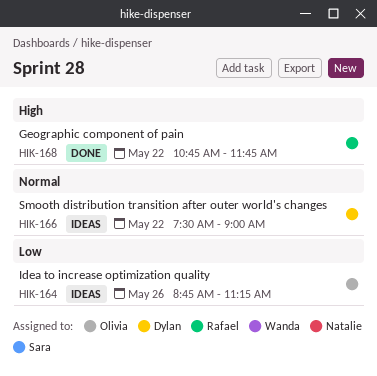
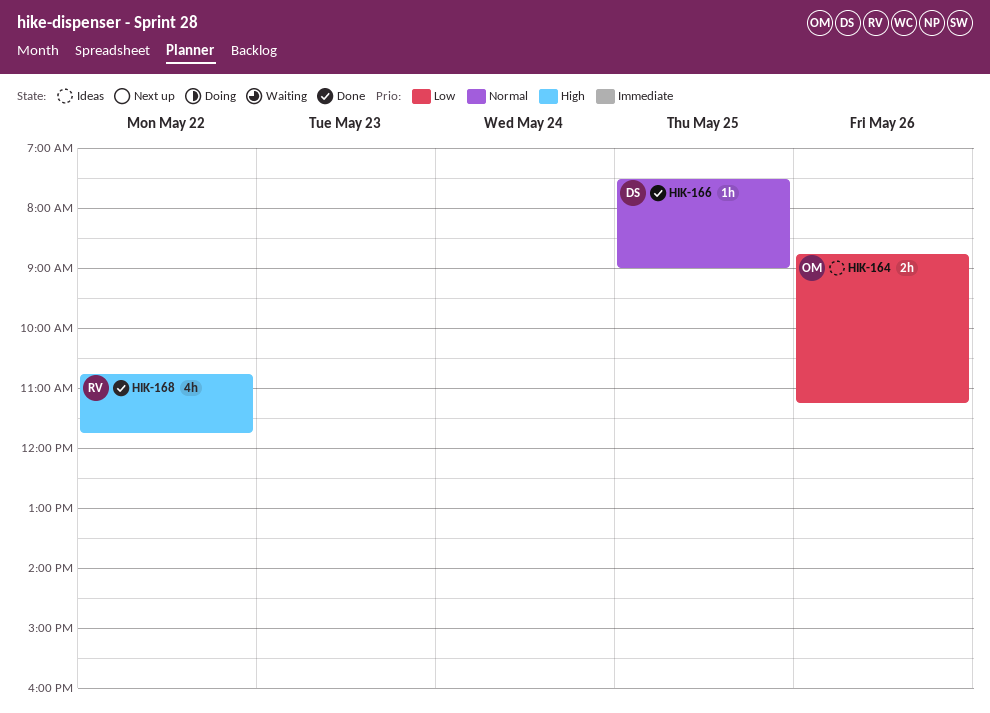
HIK-166, status: Ideas -> Done
HIK-166, day: May 22 -> May 25

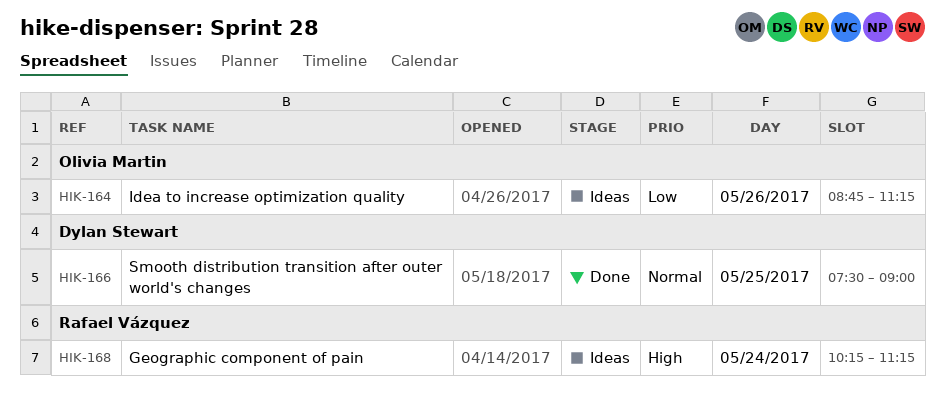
HIK-168, status: Done -> Ideas
HIK-168, day: May 22 -> May 24
HIK-168, begins: 10:45 -> 10:15
HIK-168, ends: 11:45 -> 11:15

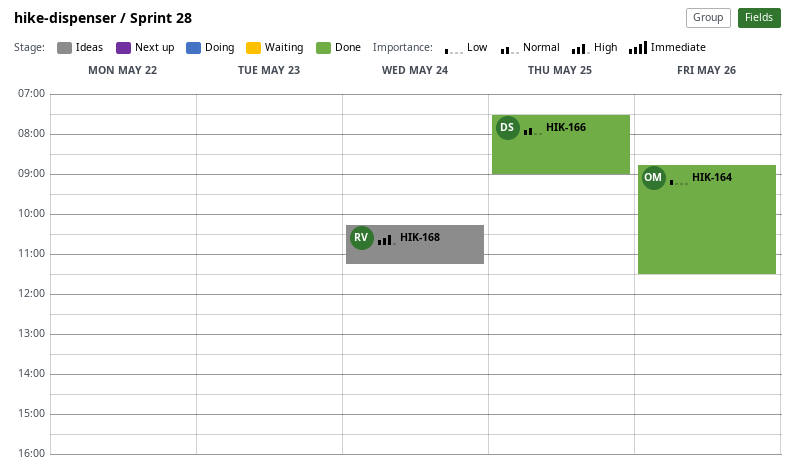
HIK-164, status: Ideas -> Done
HIK-164, ends: 11:15 -> 11:30

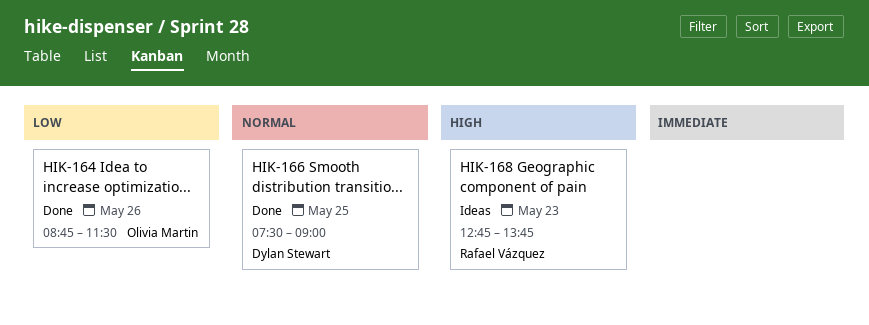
HIK-168, day: May 24 -> May 23
HIK-168, begins: 10:15 -> 12:45
HIK-168, ends: 11:15 -> 13:45

